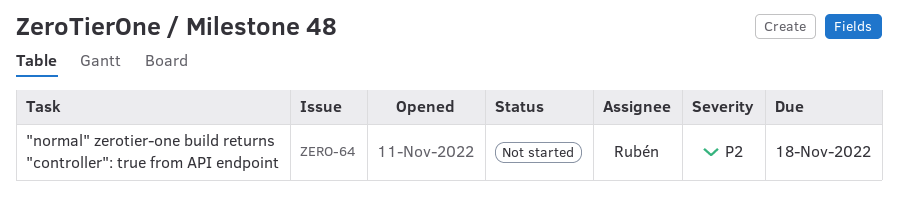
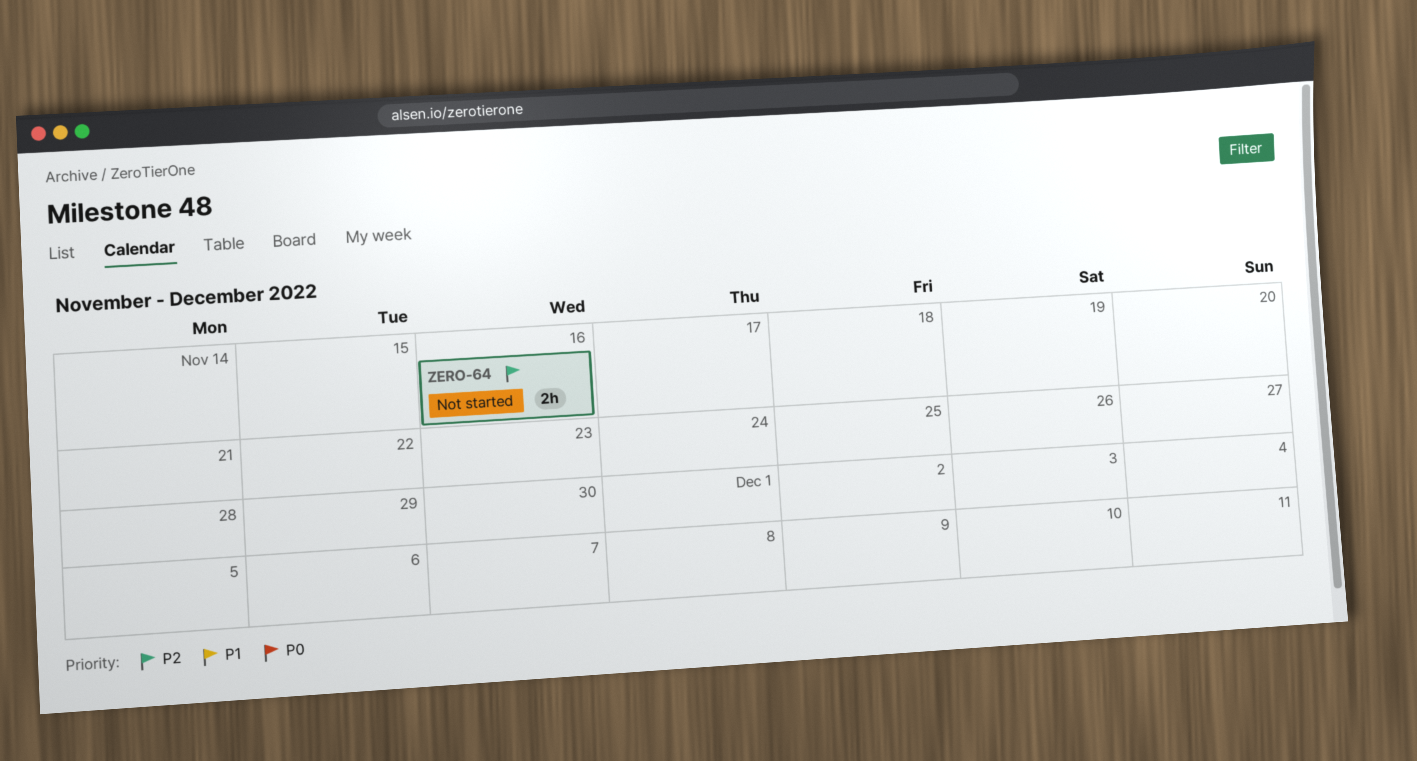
ZERO-64, due: Nov 18 -> Nov 16

